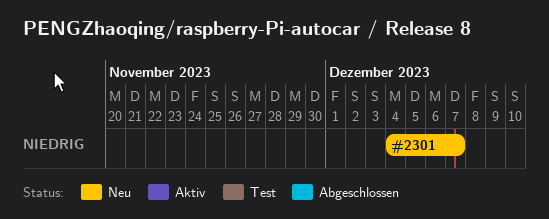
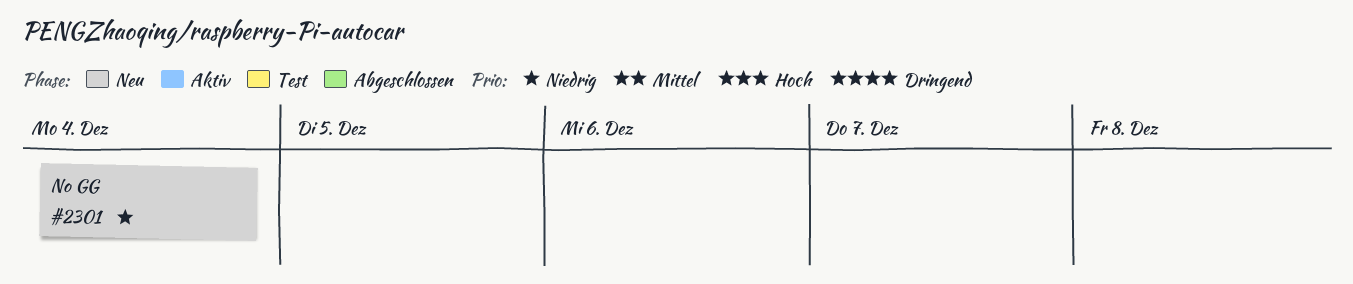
#2301, due: Dec 7 -> Dec 4

